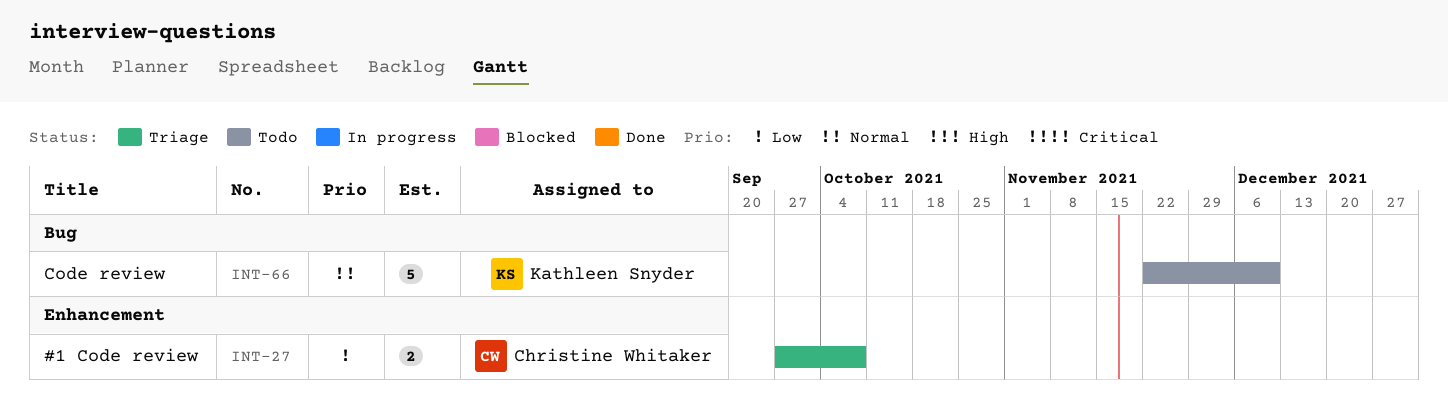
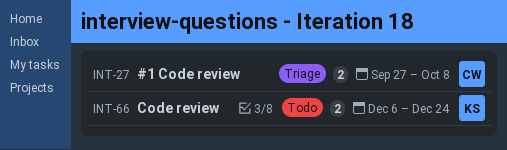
INT-66, estimate: 5 -> 2
INT-66, start: Nov 22 -> Dec 6
INT-66, due: Dec 10 -> Dec 24

